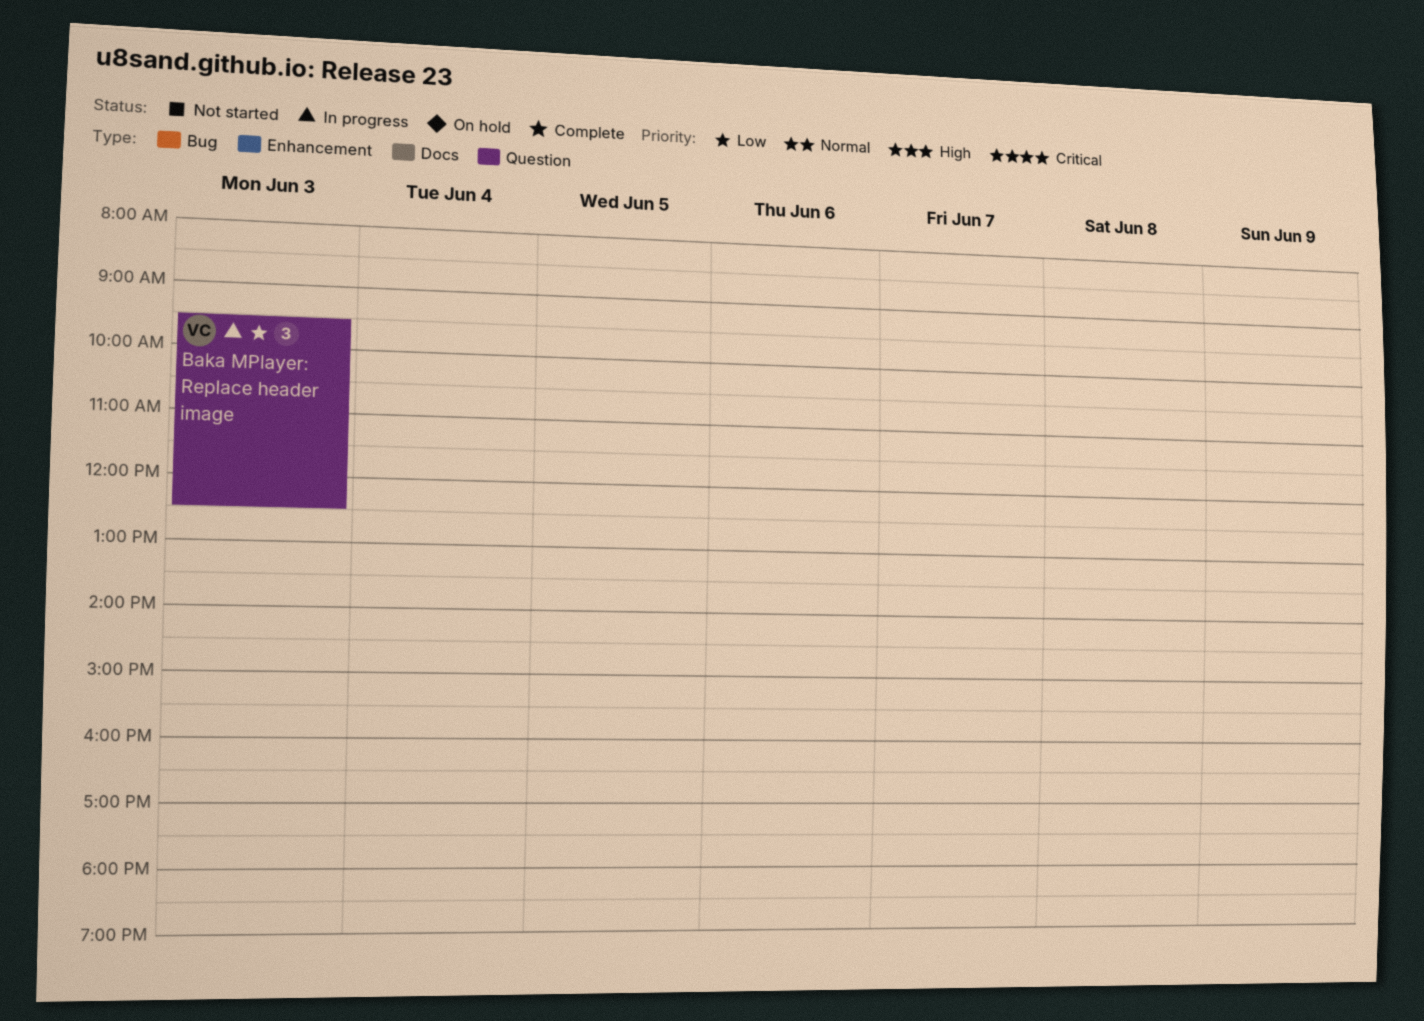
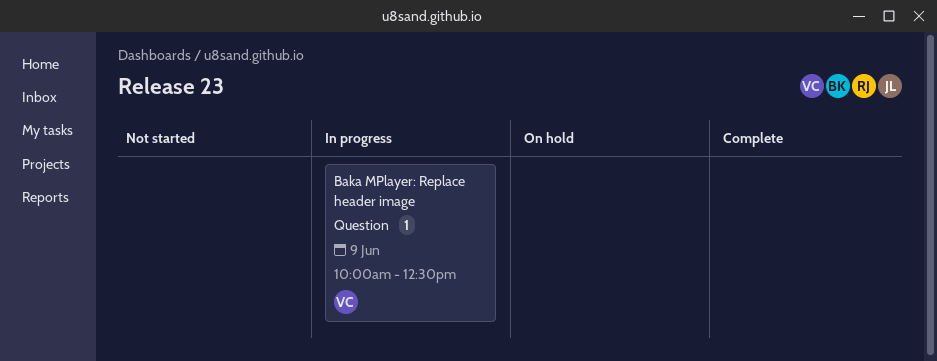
Baka MPlayer: Replace header image, estimate: 3 -> 1
Baka MPlayer: Replace header image, day: Jun 3 -> Jun 9
Baka MPlayer: Replace header image, begins: 09:30 -> 10:00

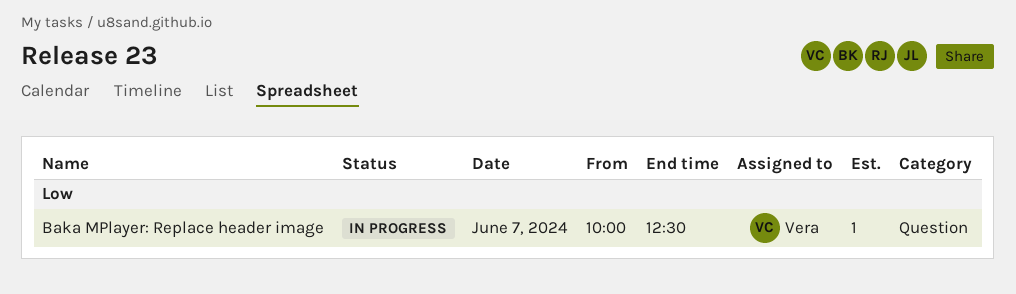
Baka MPlayer: Replace header image, day: Jun 9 -> Jun 7

